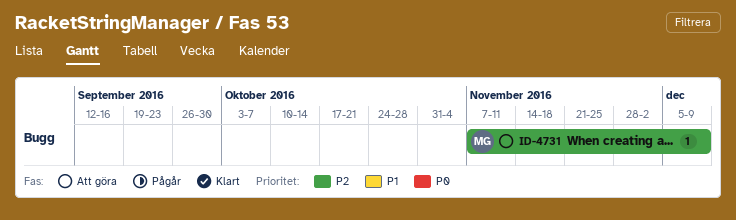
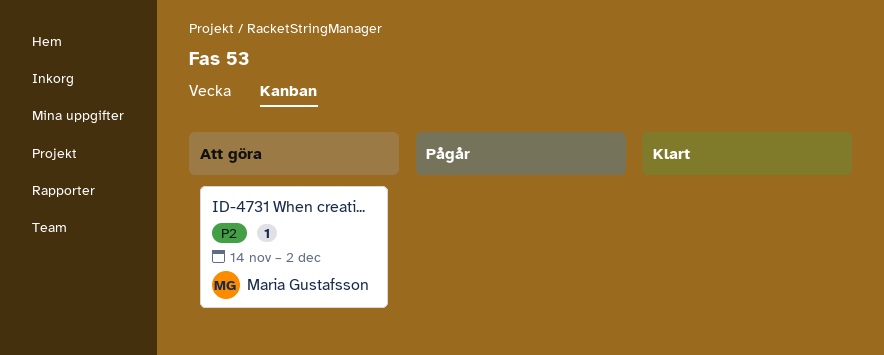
ID-4731, start: Nov 7 -> Nov 14
ID-4731, due: Dec 9 -> Dec 2

